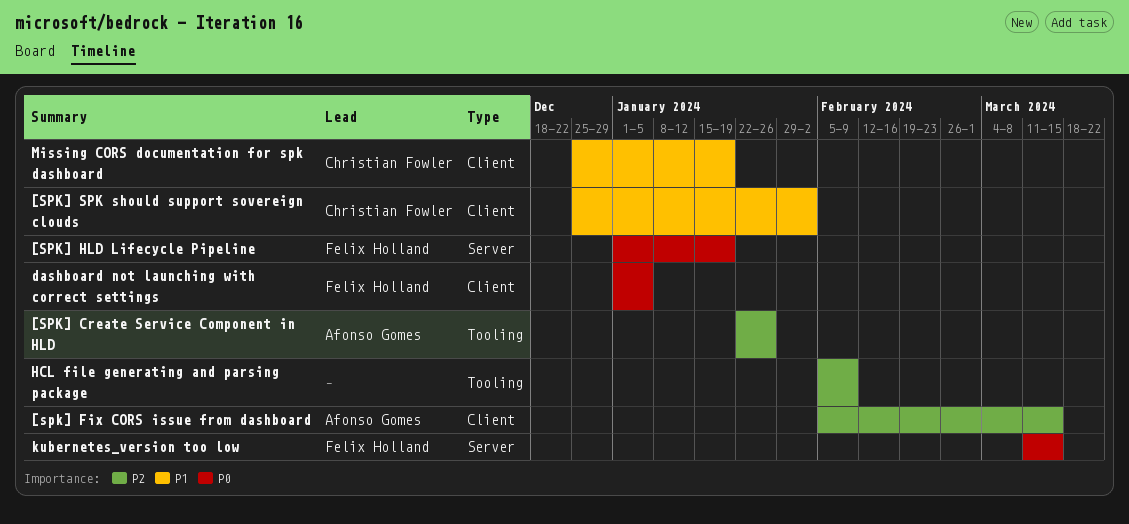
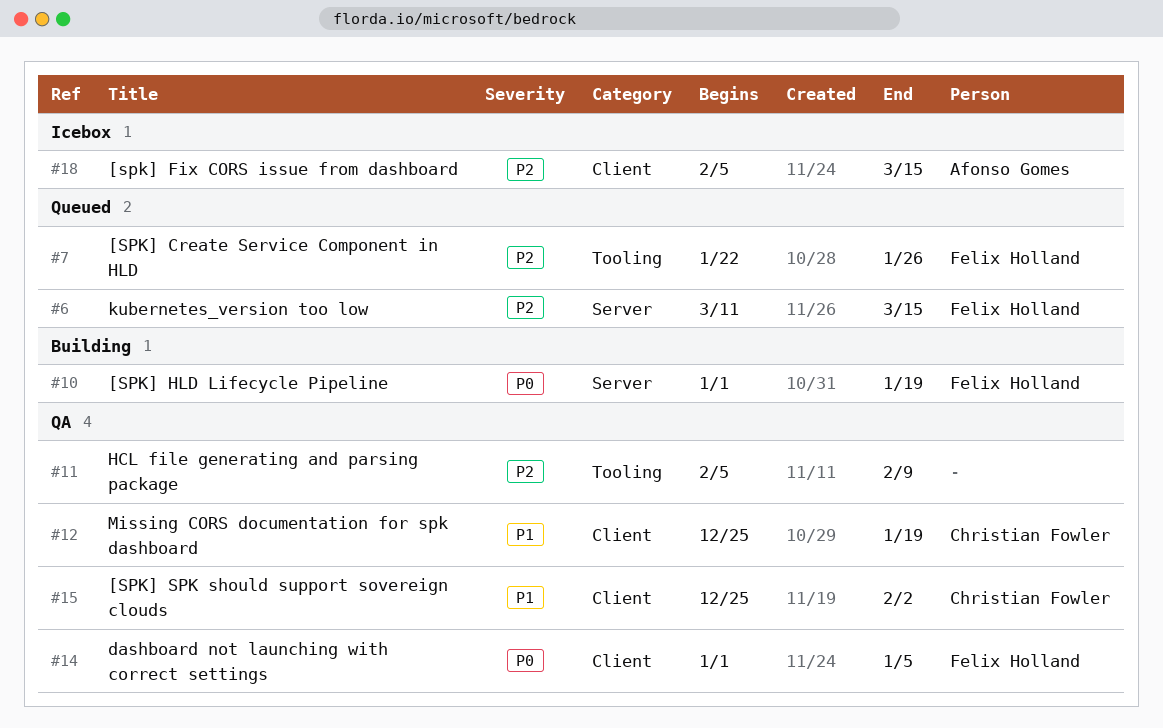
[SPK] Create Service Component in HLD, owner: Afonso Gomes -> Felix Holland
kubernetes_version too low, priority: P0 -> P2

